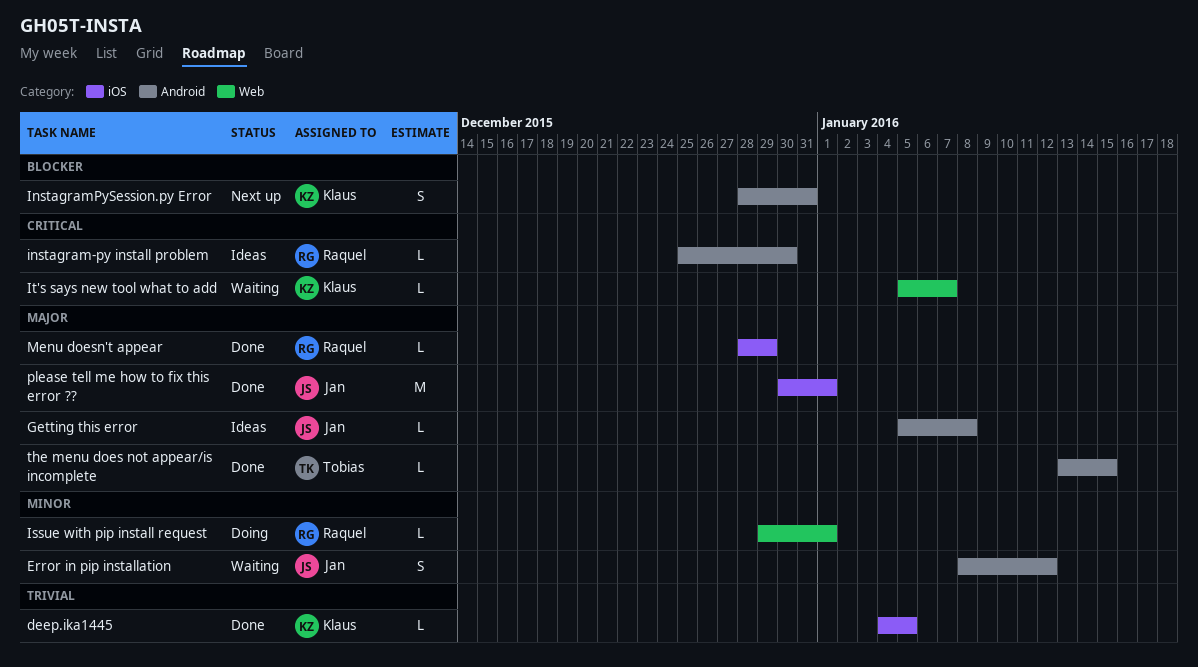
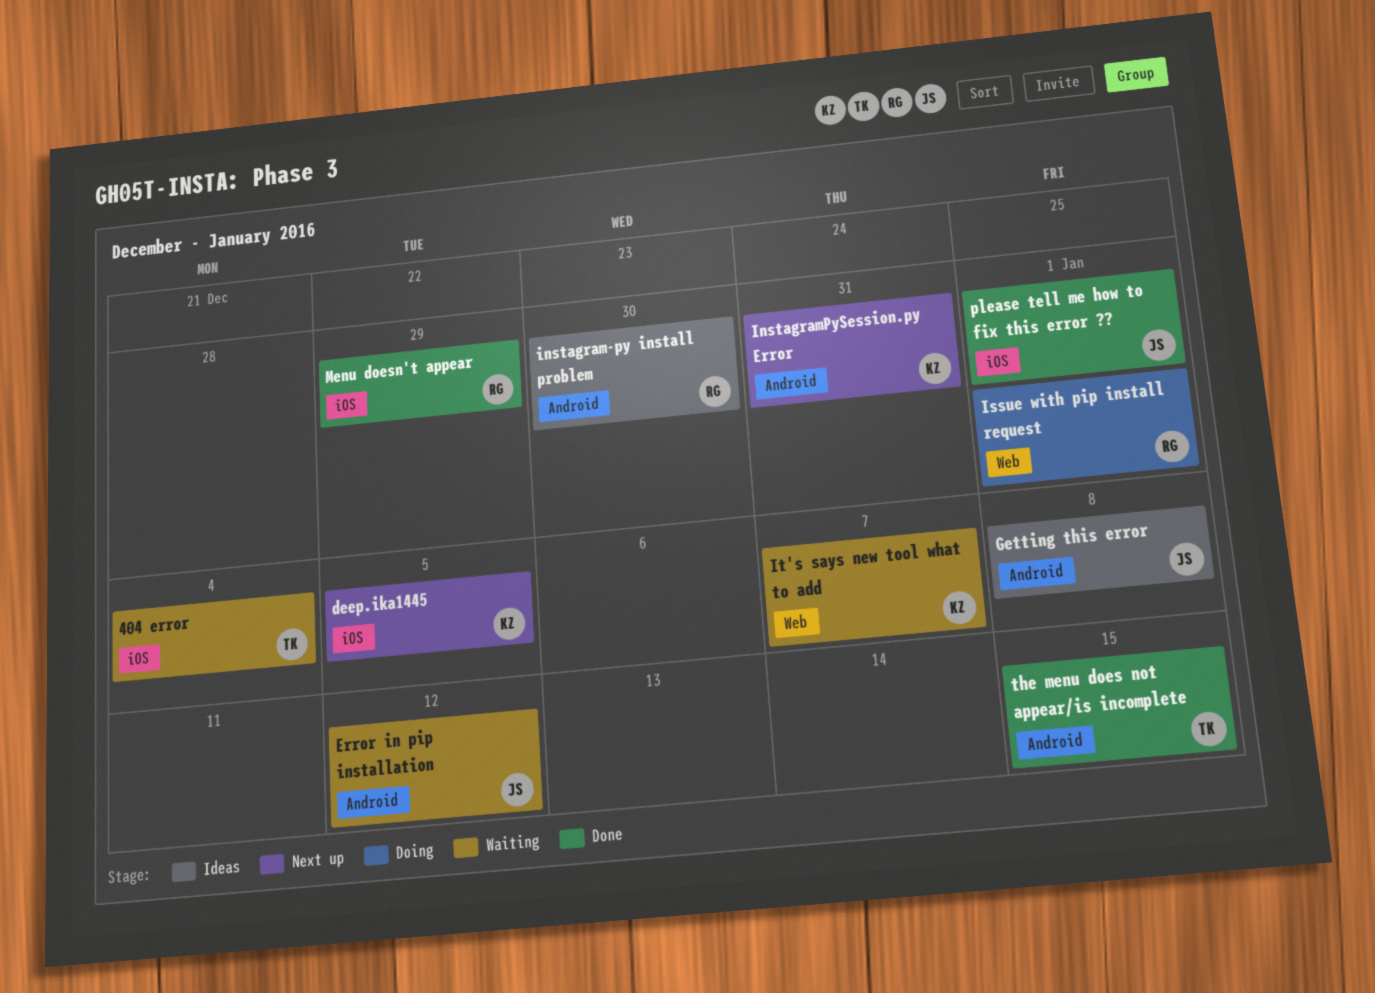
404 error: none -> present
deep.ika1445, status: Done -> Next up

